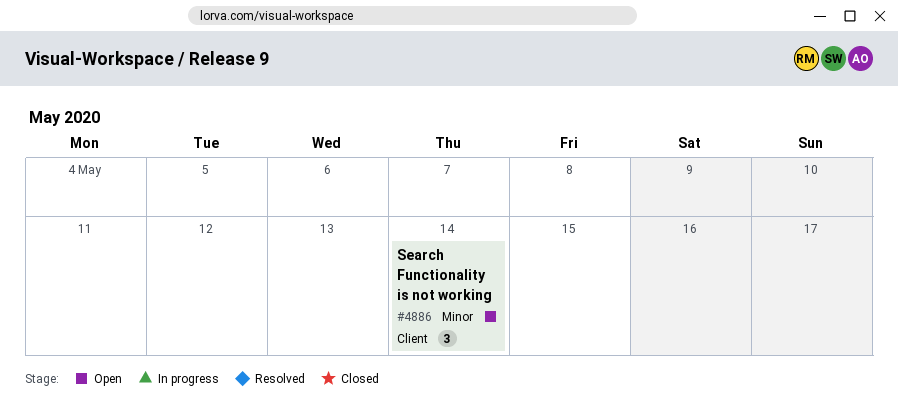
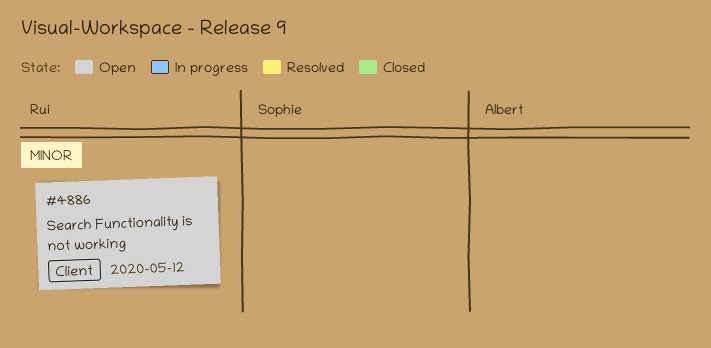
#4886, due: May 14 -> May 12

